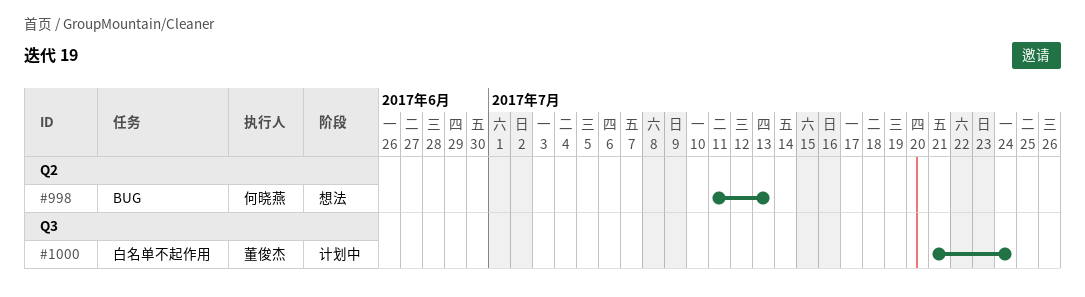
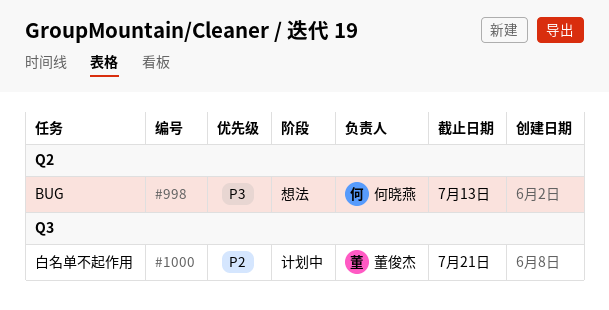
#1000, due: Jul 24 -> Jul 21

